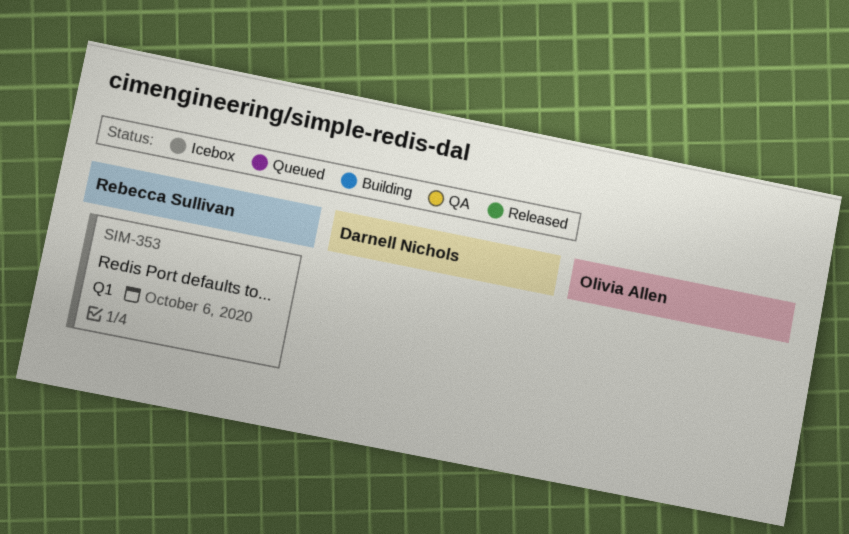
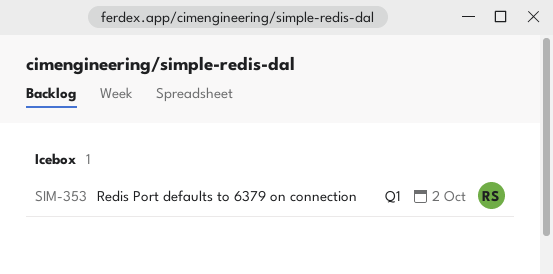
SIM-353, due: Oct 6 -> Oct 2

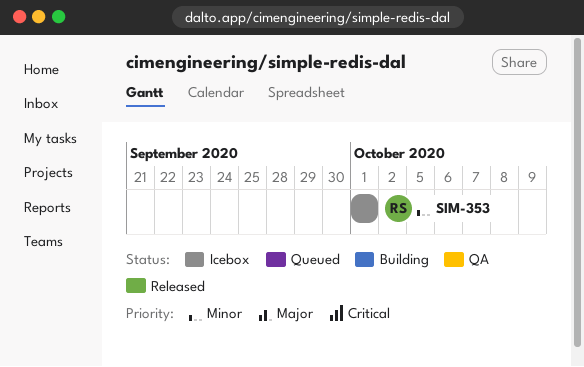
SIM-353, due: Oct 2 -> Oct 1

